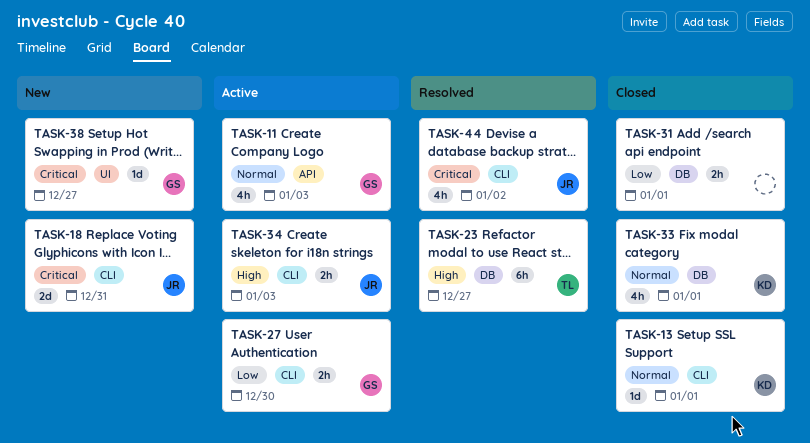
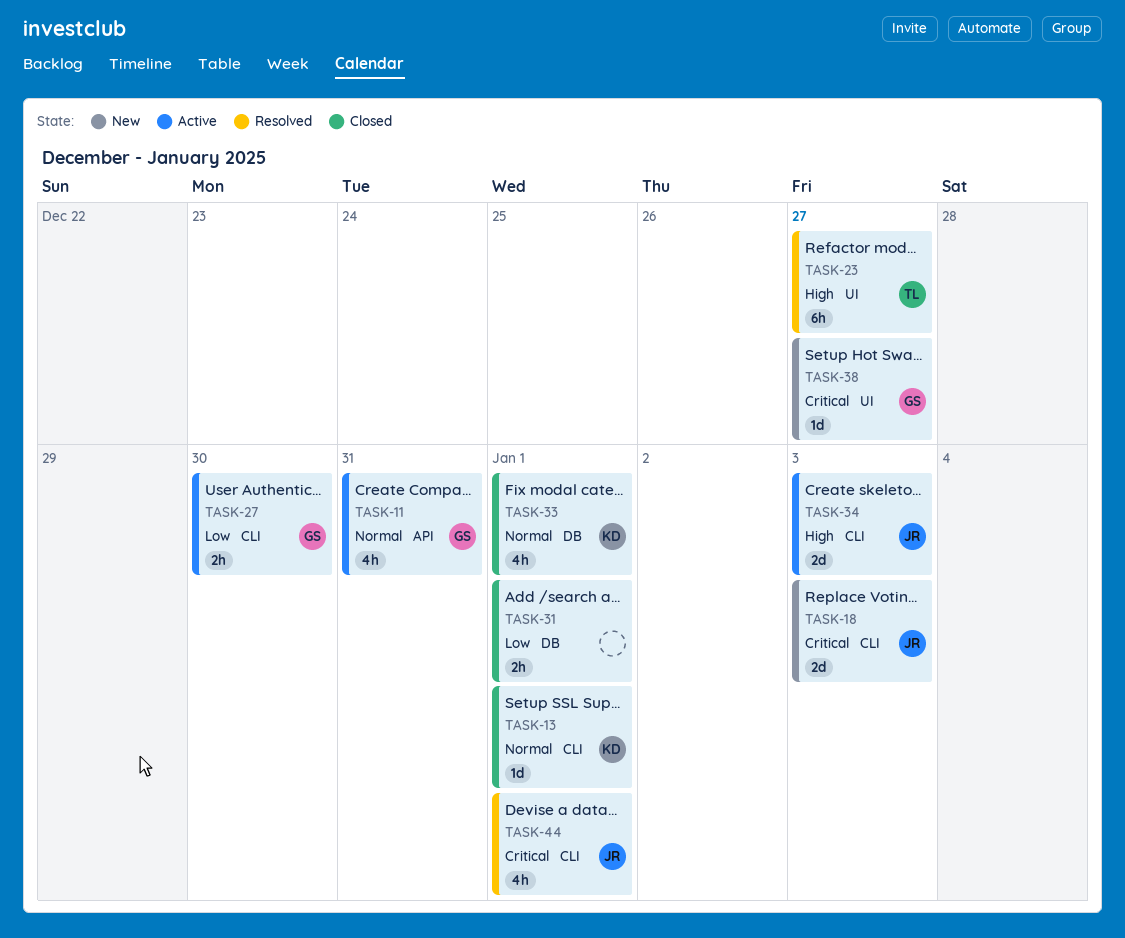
TASK-11, due: Jan 3 -> Dec 31
TASK-18, due: Dec 31 -> Jan 3
TASK-23, label: DB -> UI
TASK-34, estimate: 2h -> 2d
TASK-44, due: Jan 2 -> Jan 1

